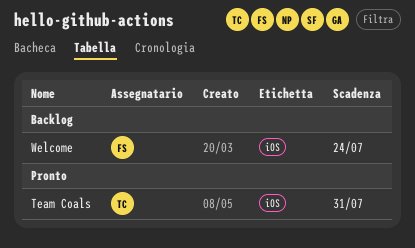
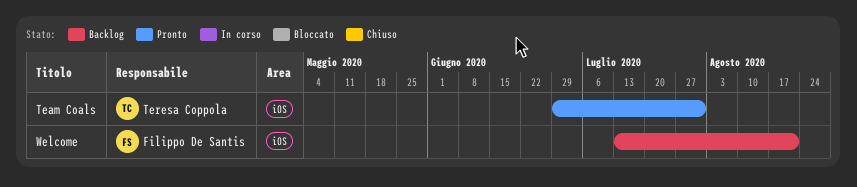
Welcome, due: Jul 24 -> Aug 21

